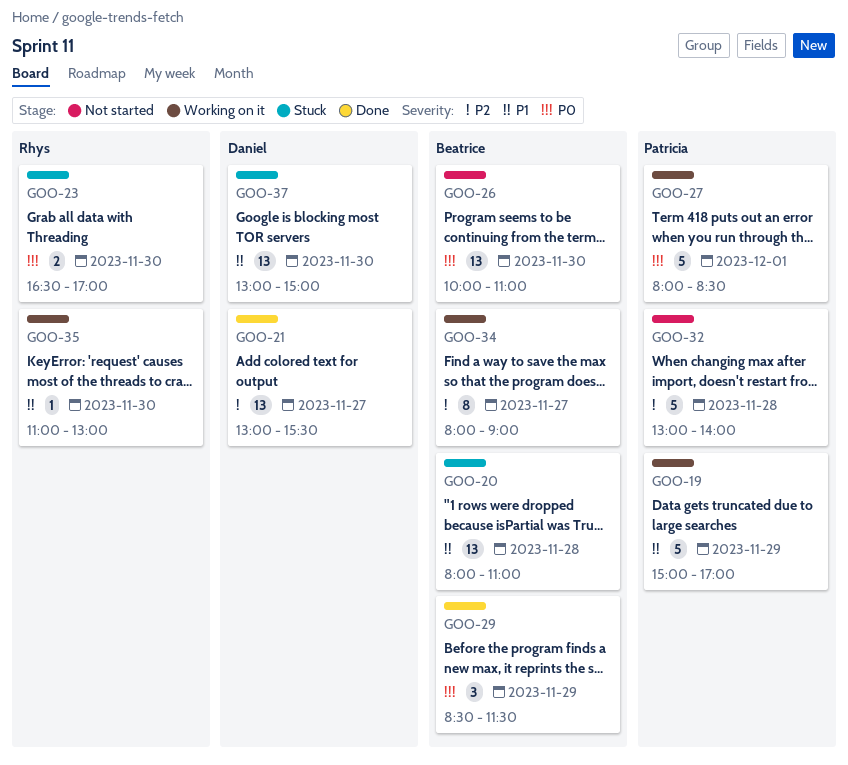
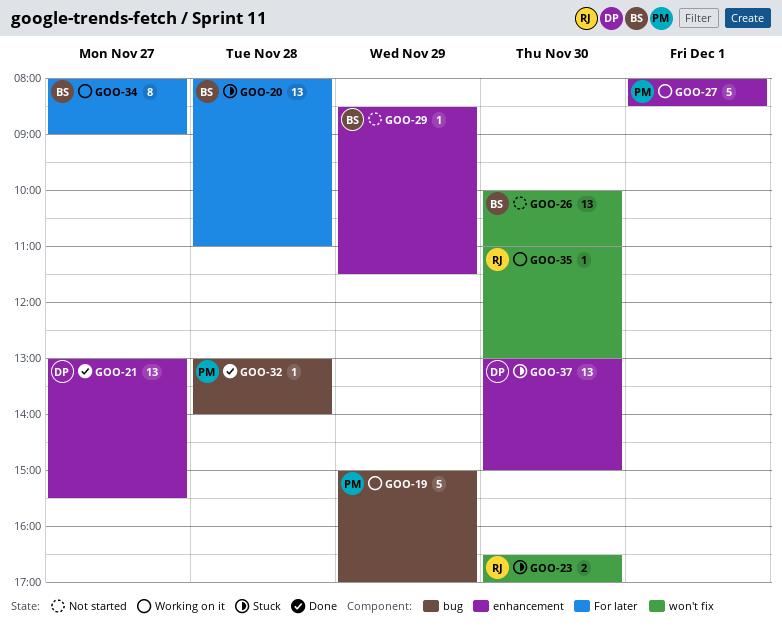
GOO-29, status: Done -> Not started
GOO-29, estimate: 3 -> 1
GOO-32, status: Not started -> Done
GOO-32, estimate: 5 -> 1

